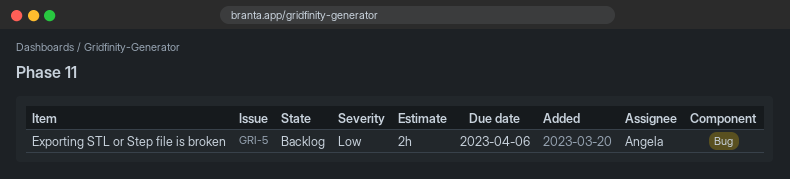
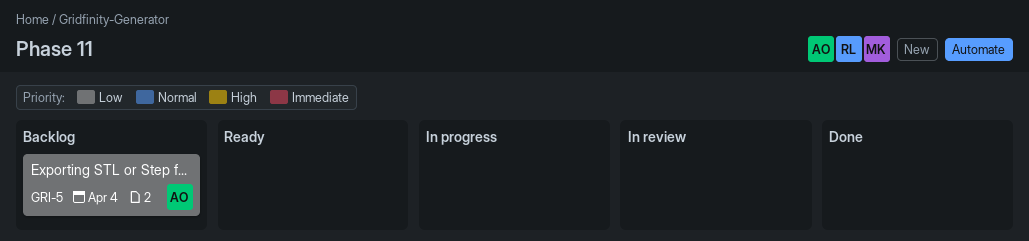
GRI-5, due: Apr 6 -> Apr 4

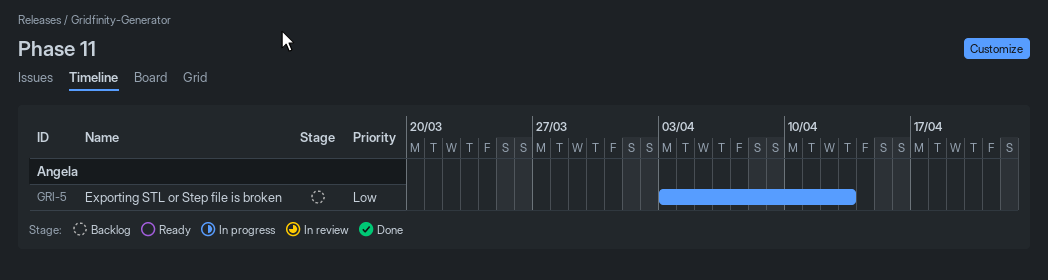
GRI-5, due: Apr 4 -> Apr 13

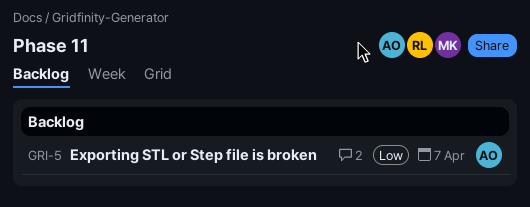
GRI-5, due: Apr 13 -> Apr 7

